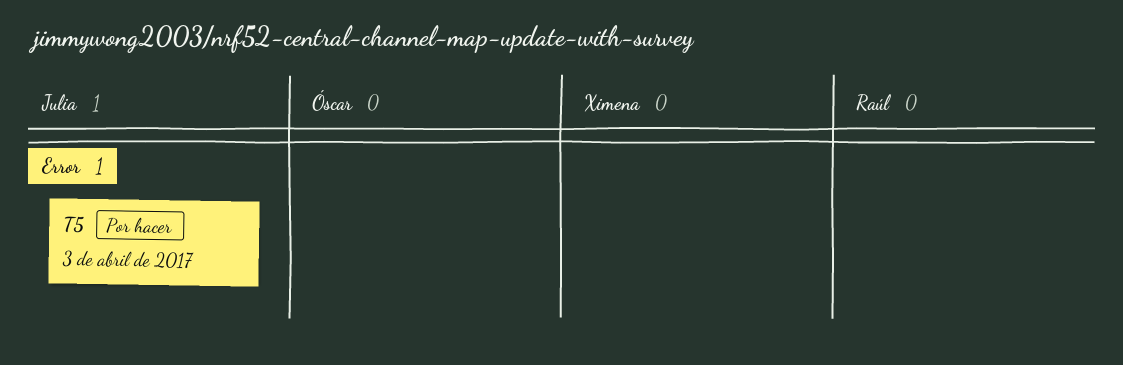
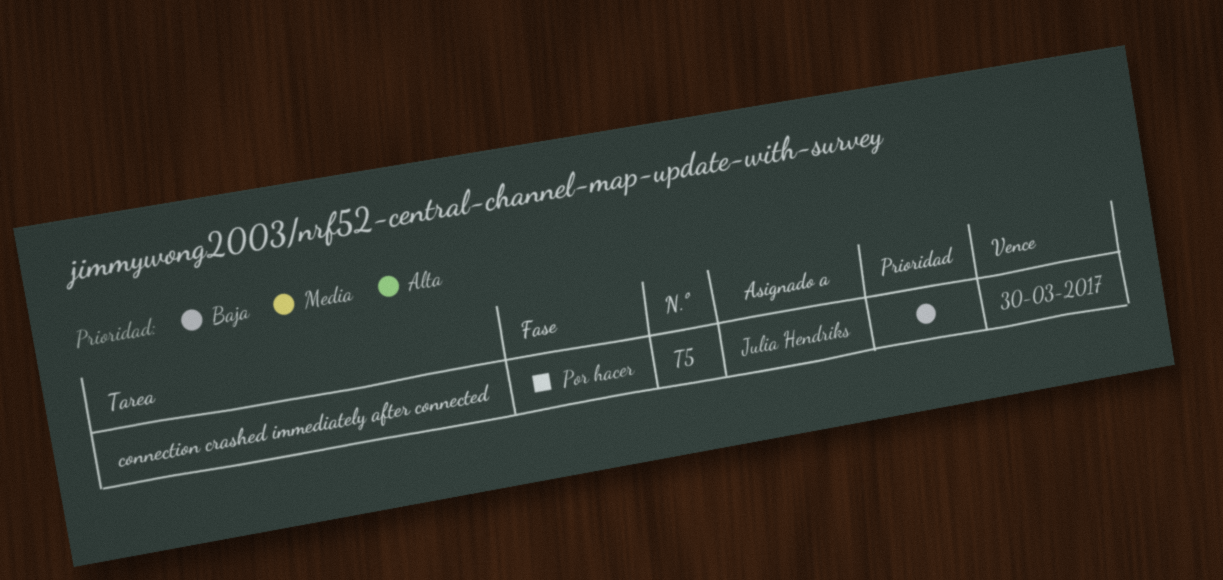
T5, due: Apr 3 -> Mar 30

